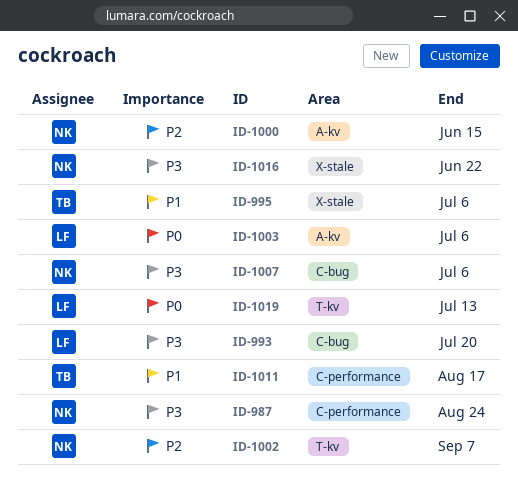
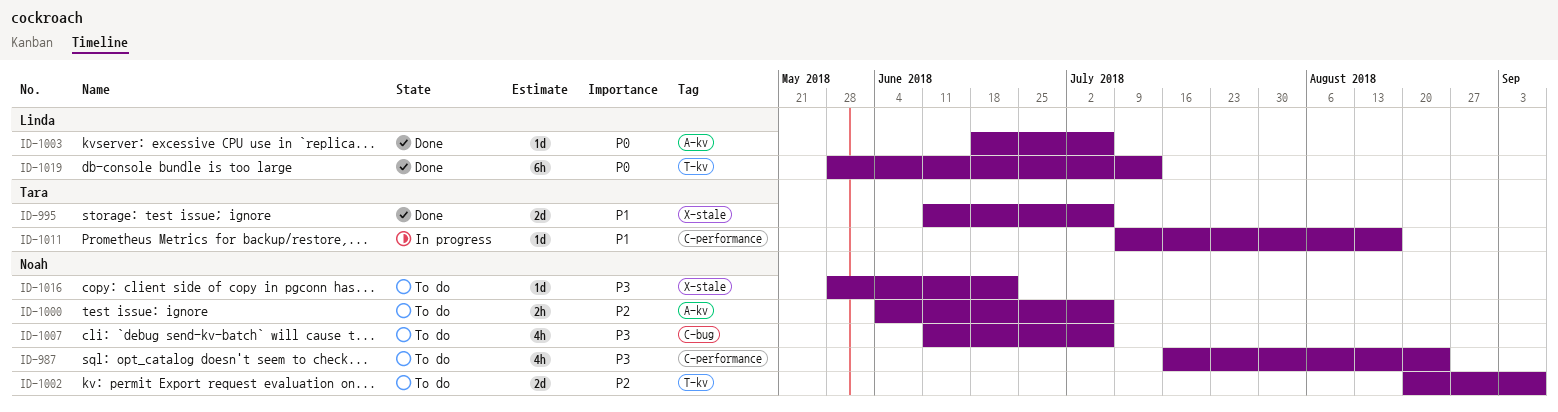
ID-993: present -> none
ID-1000, due: Jun 15 -> Jul 6

